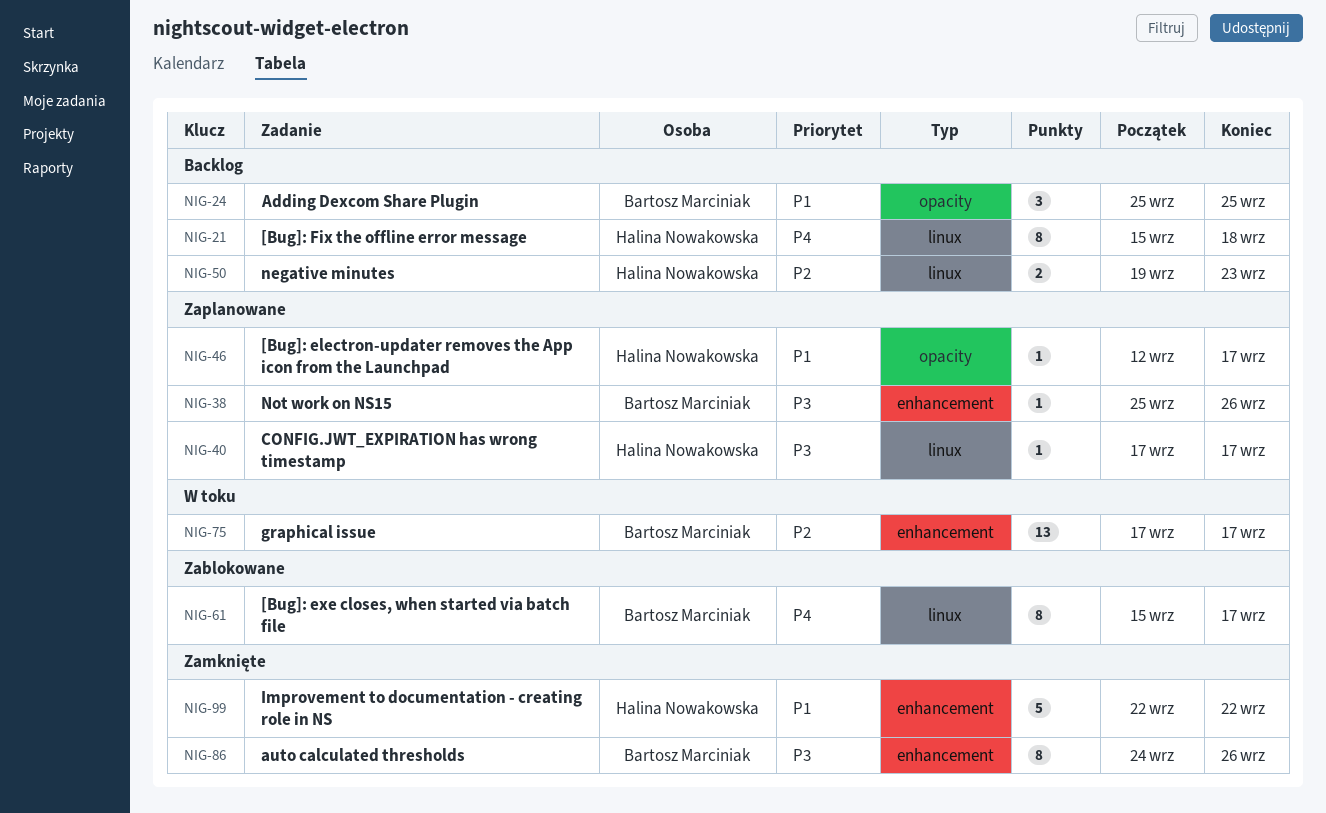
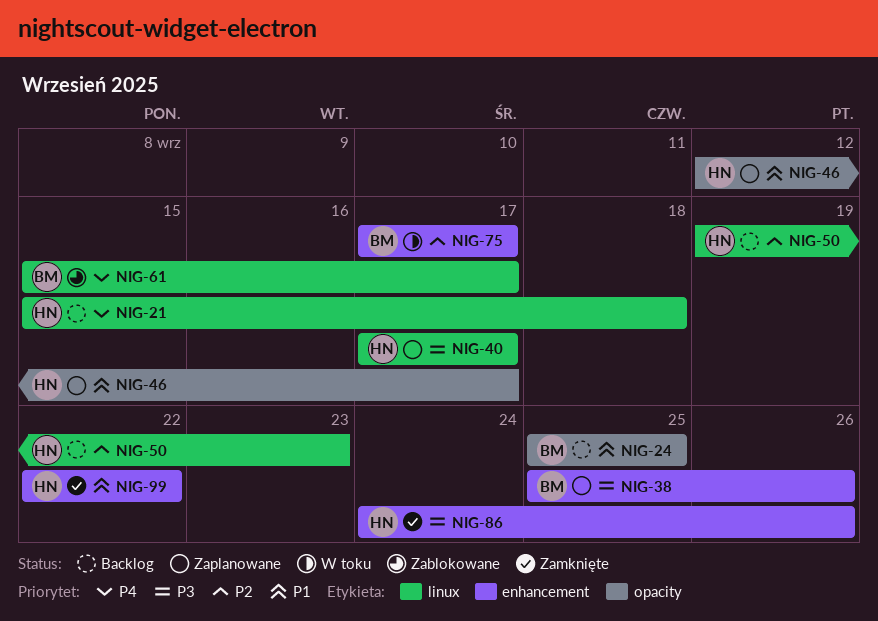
NIG-86, owner: Bartosz Marciniak -> Halina Nowakowska

